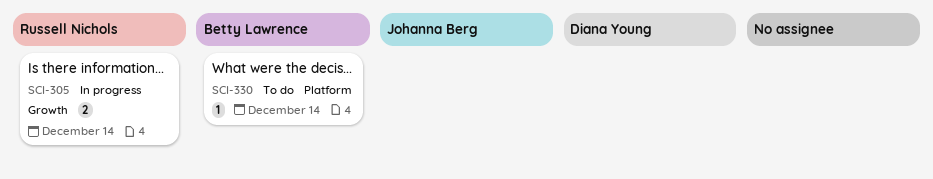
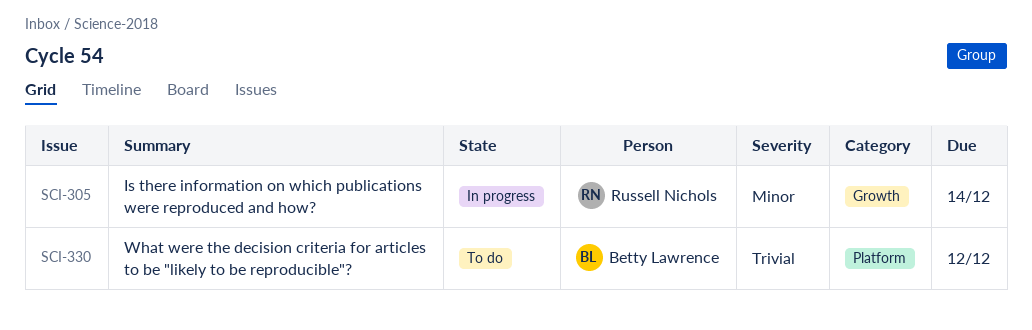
SCI-330, due: Dec 14 -> Dec 12

